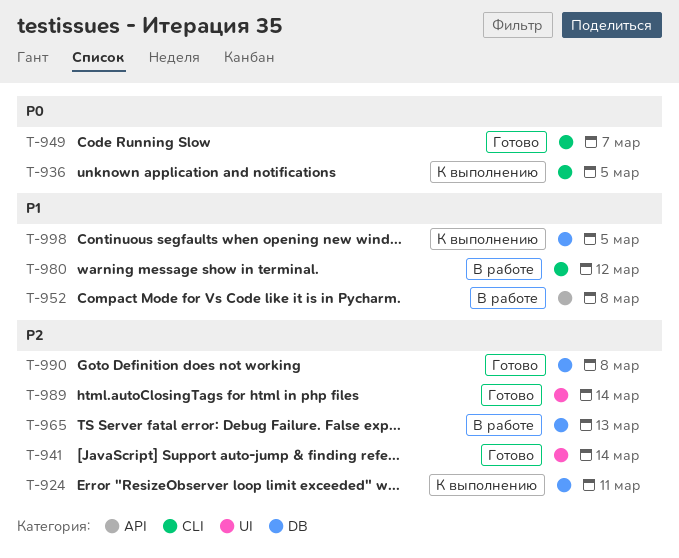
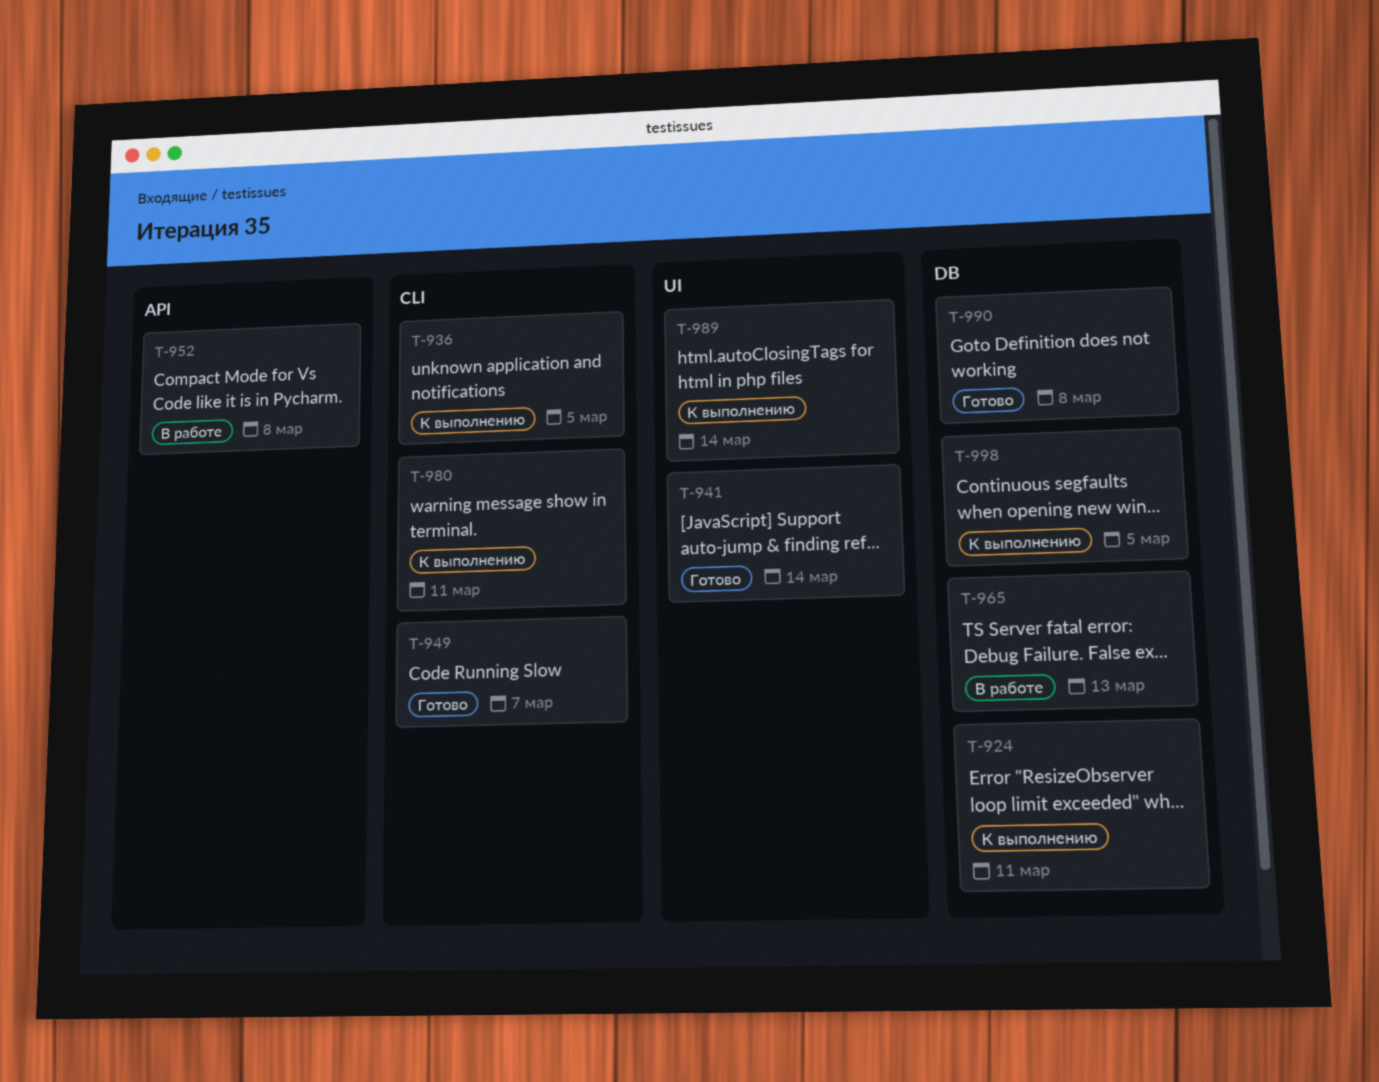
T-980, status: В работе -> К выполнению
T-980, due: Mar 12 -> Mar 11
T-989, status: Готово -> К выполнению

